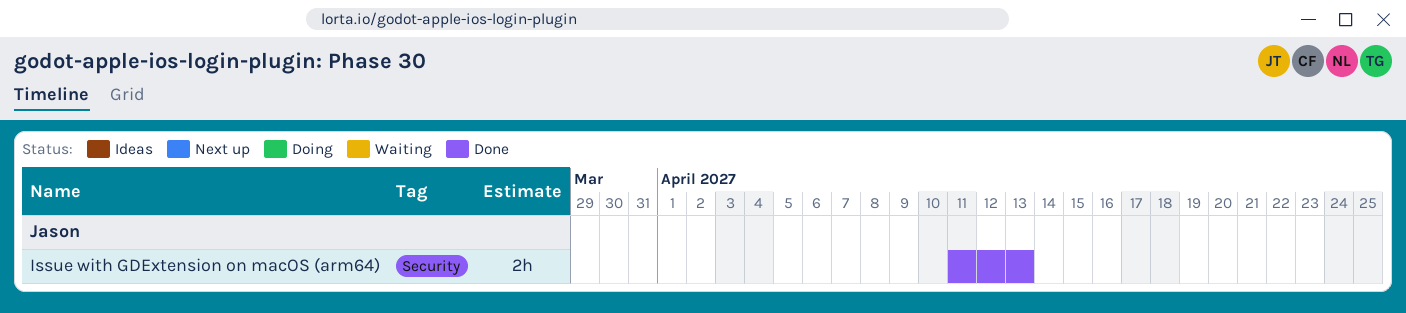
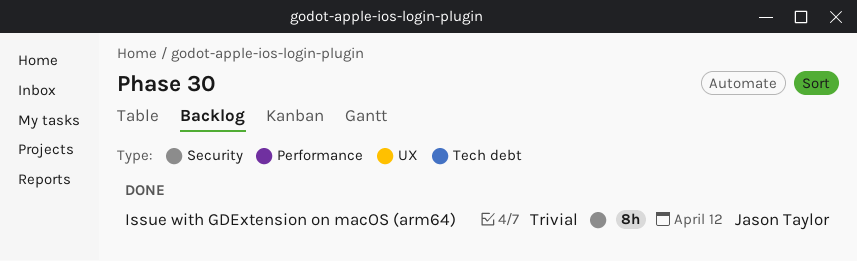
Issue with GDExtension on macOS (arm64), estimate: 2h -> 8h
Issue with GDExtension on macOS (arm64), due: Apr 13 -> Apr 12

